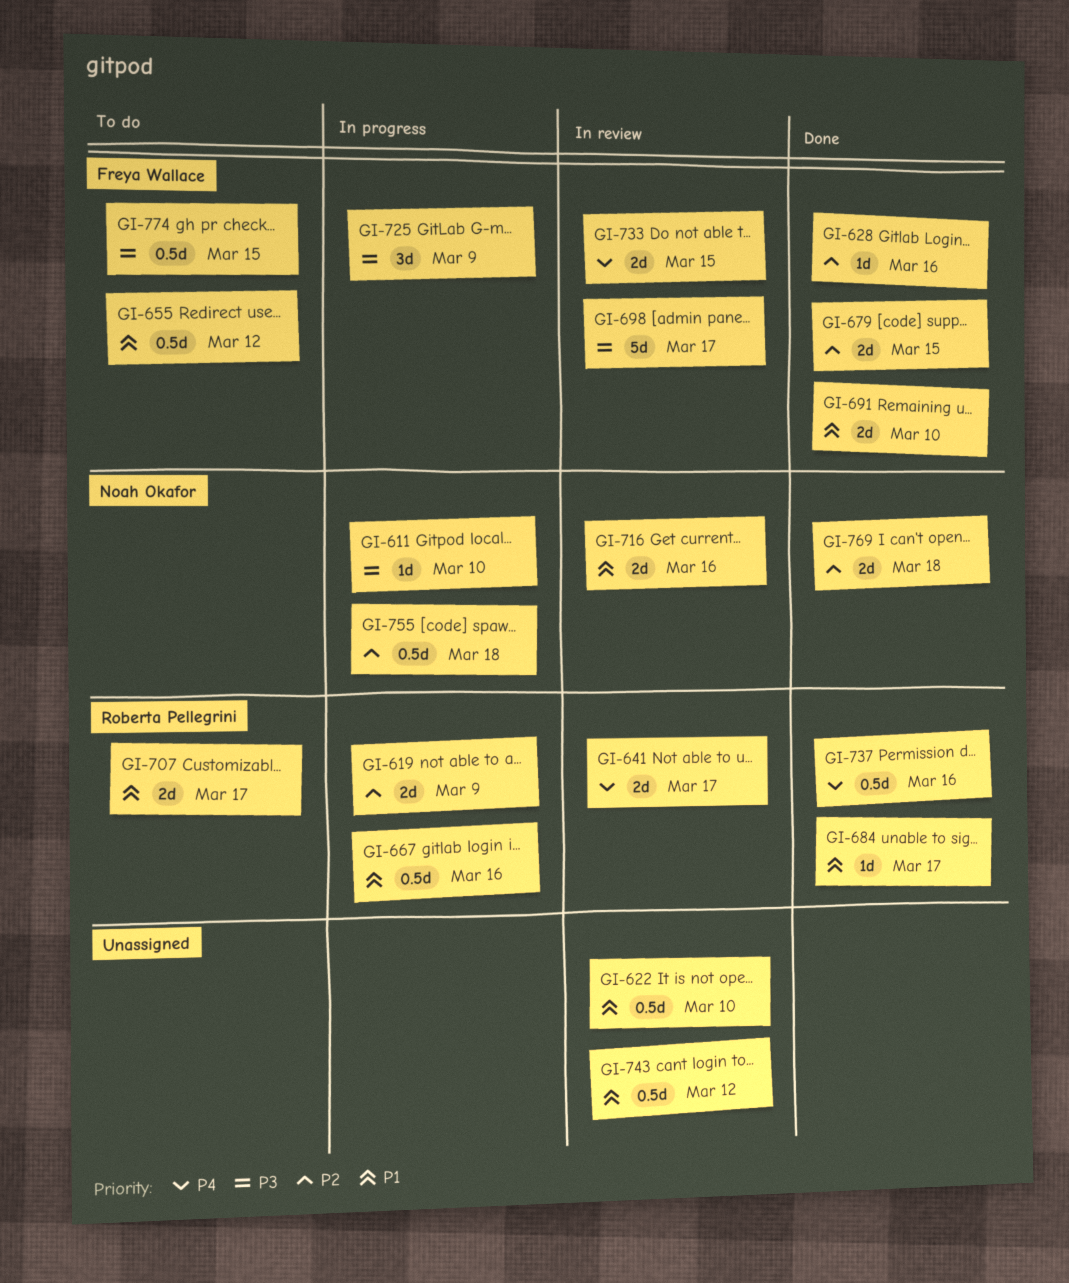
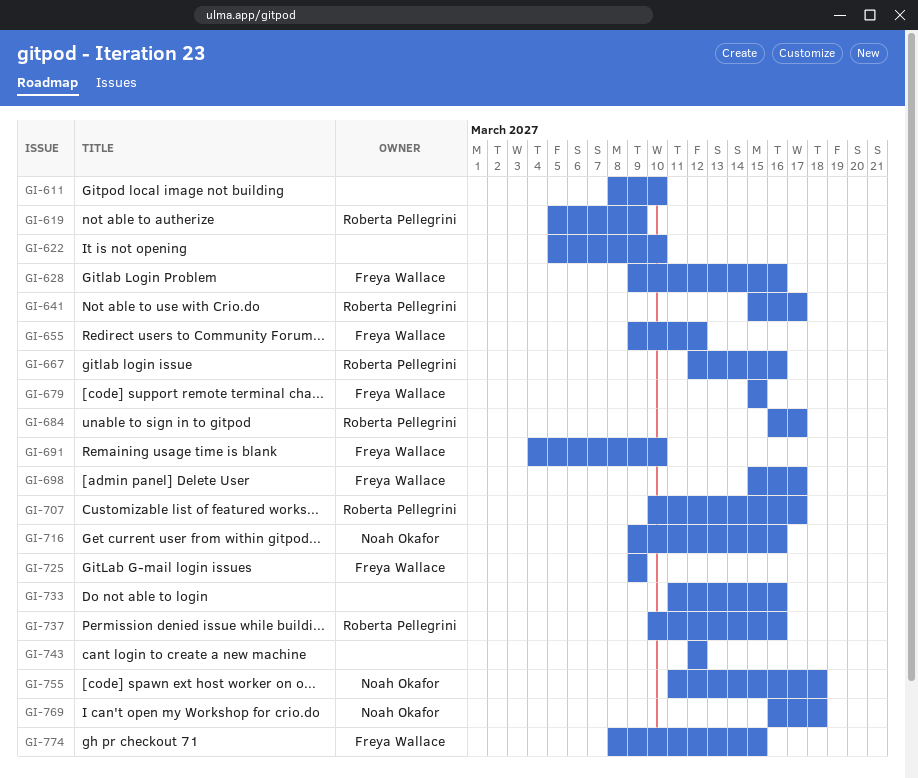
GI-611, owner: Noah Okafor -> none
GI-733, owner: Freya Wallace -> none
GI-733, due: Mar 15 -> Mar 16

